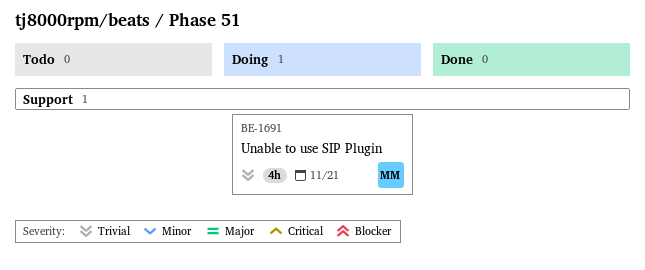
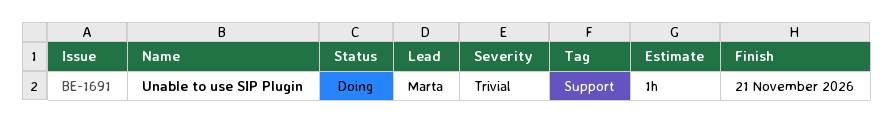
BE-1691, estimate: 4h -> 1h

